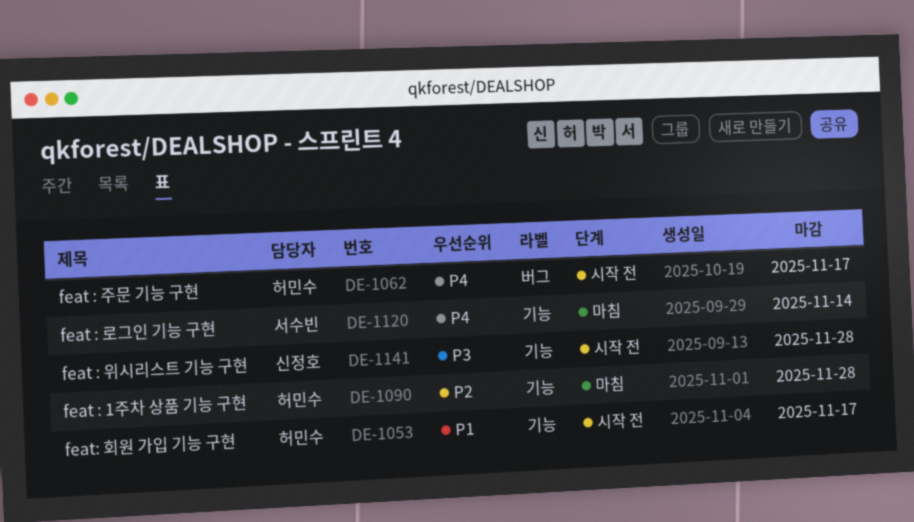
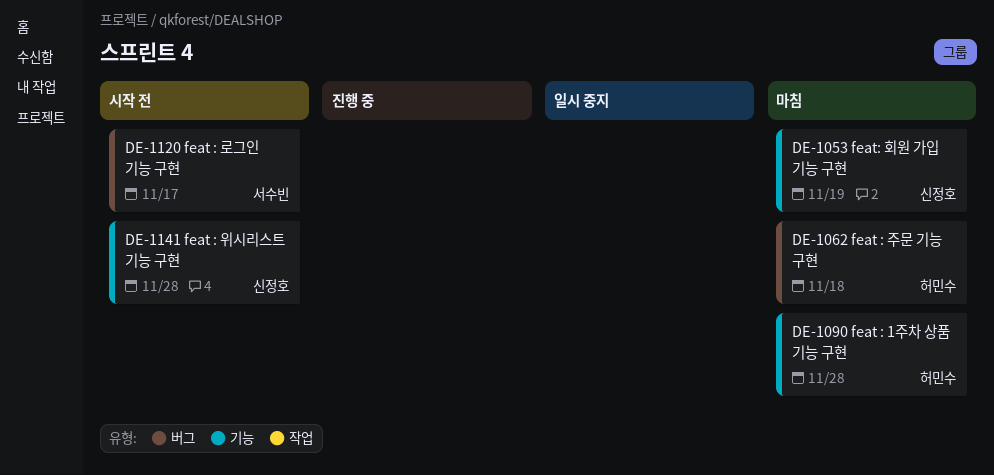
DE-1053, status: 시작 전 -> 마침
DE-1053, owner: 허민수 -> 신정호
DE-1053, due: Nov 17 -> Nov 19
DE-1062, status: 시작 전 -> 마침
DE-1062, due: Nov 17 -> Nov 18
DE-1120, status: 마침 -> 시작 전
DE-1120, label: 기능 -> 버그
DE-1120, due: Nov 14 -> Nov 17

